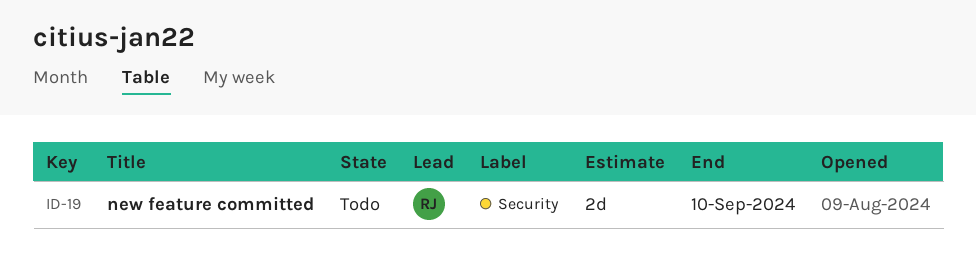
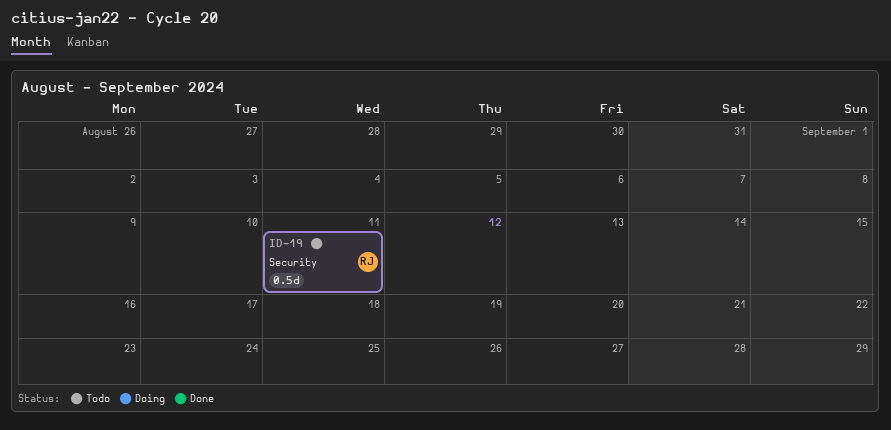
ID-19, estimate: 2d -> 0.5d
ID-19, due: Sep 10 -> Sep 11

